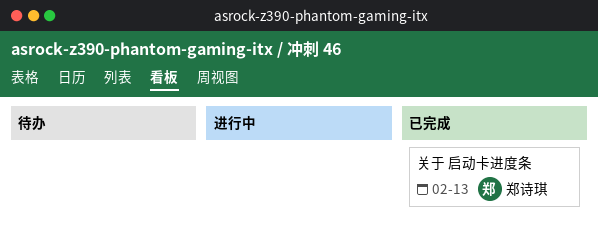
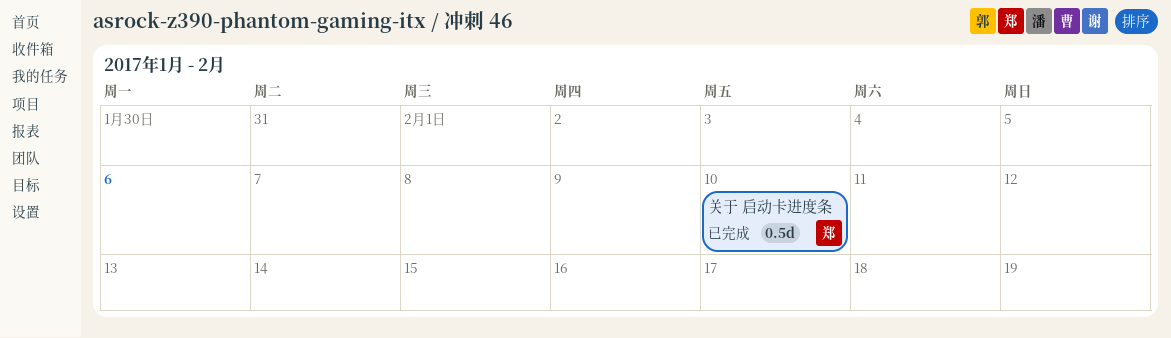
关于 启动卡进度条, due: Feb 13 -> Feb 10

